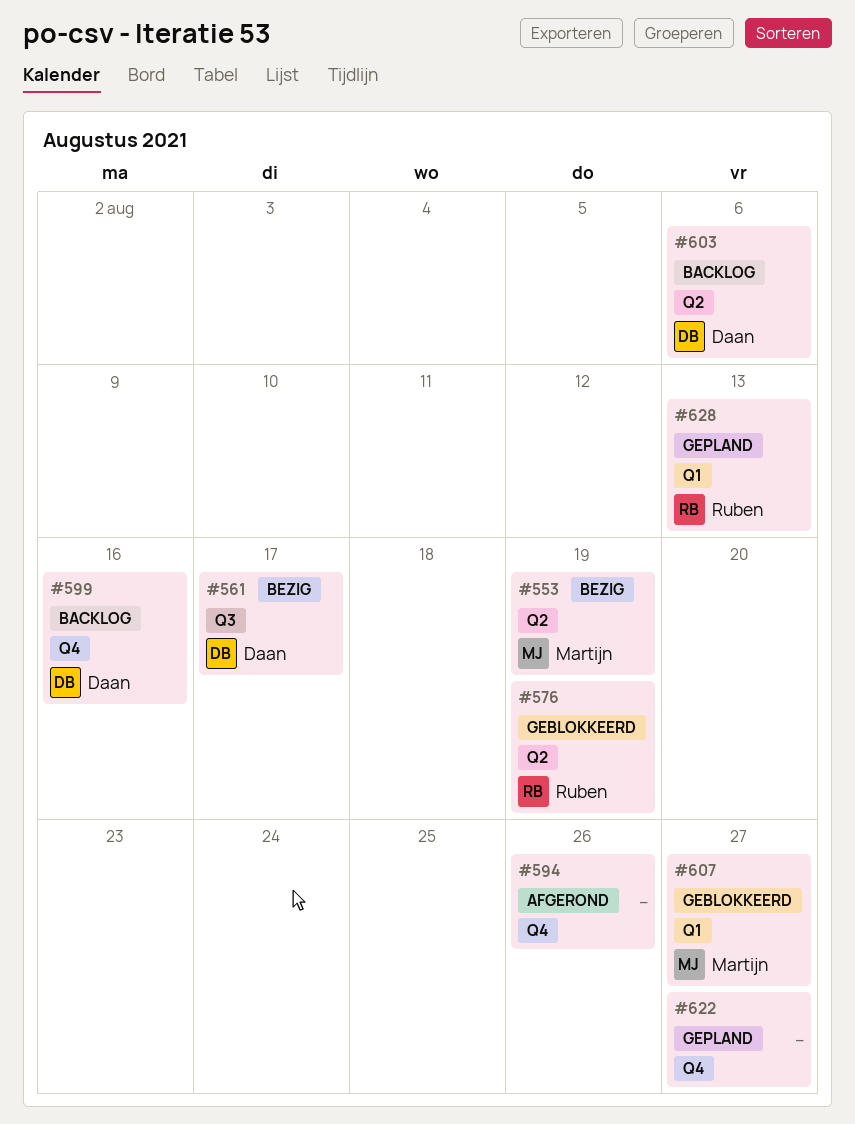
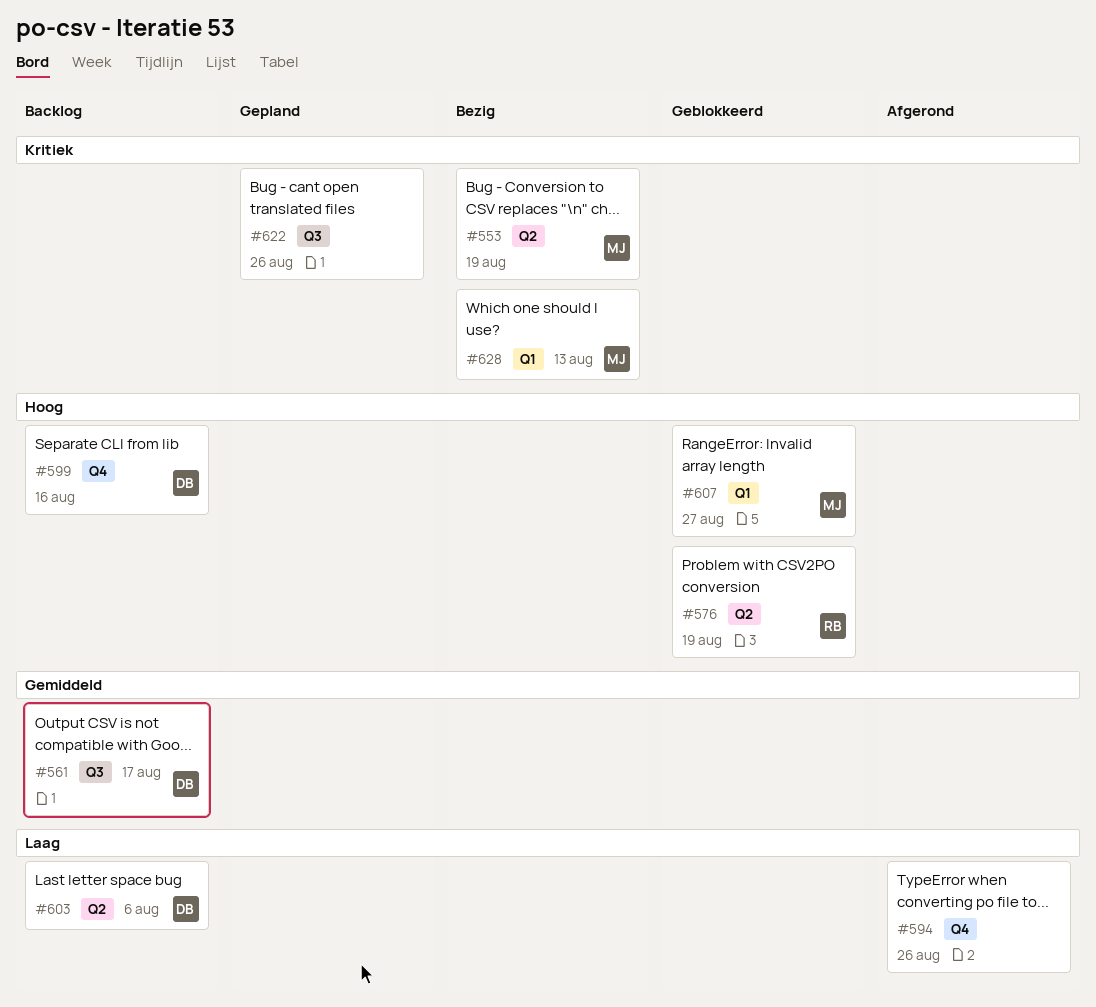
#561, status: Bezig -> Backlog
#622, label: Q4 -> Q3
#622, due: Aug 27 -> Aug 26
#628, status: Gepland -> Bezig
#628, owner: Ruben -> Martijn

